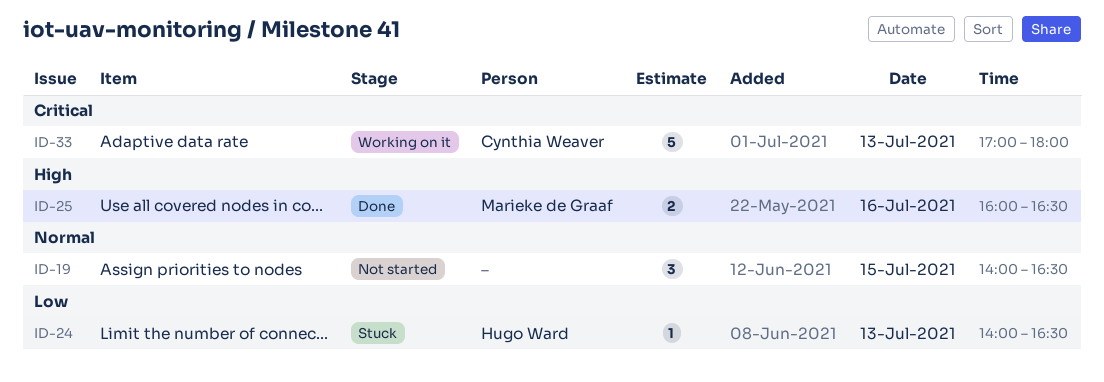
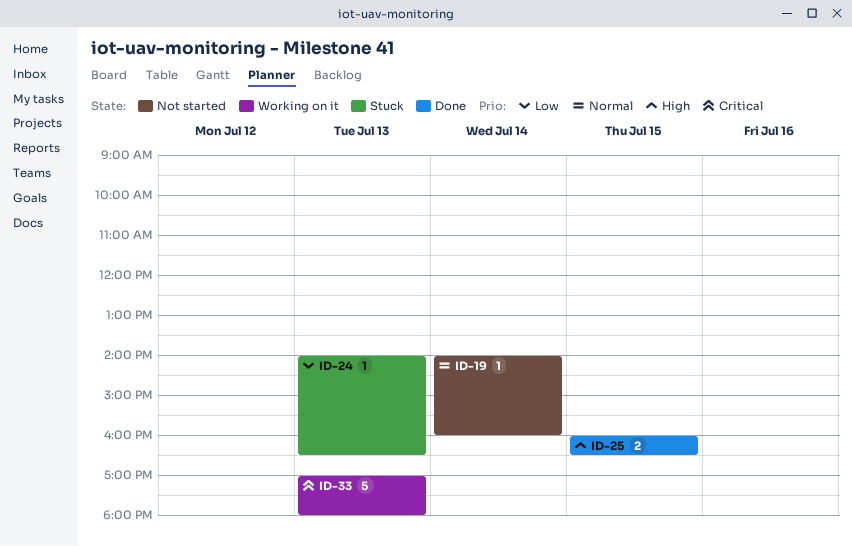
ID-19, estimate: 3 -> 1
ID-19, day: Jul 15 -> Jul 14
ID-19, ends: 16:30 -> 16:00
ID-25, day: Jul 16 -> Jul 15

